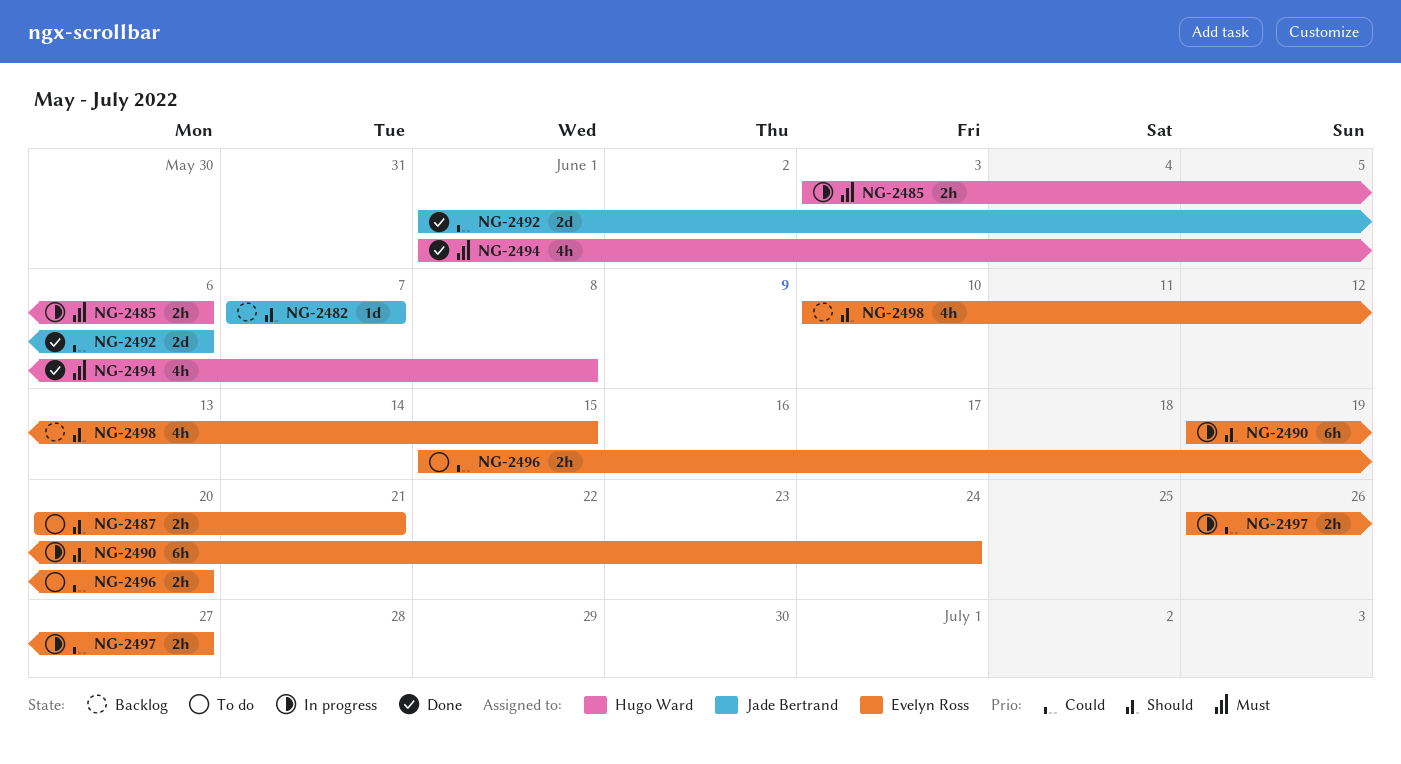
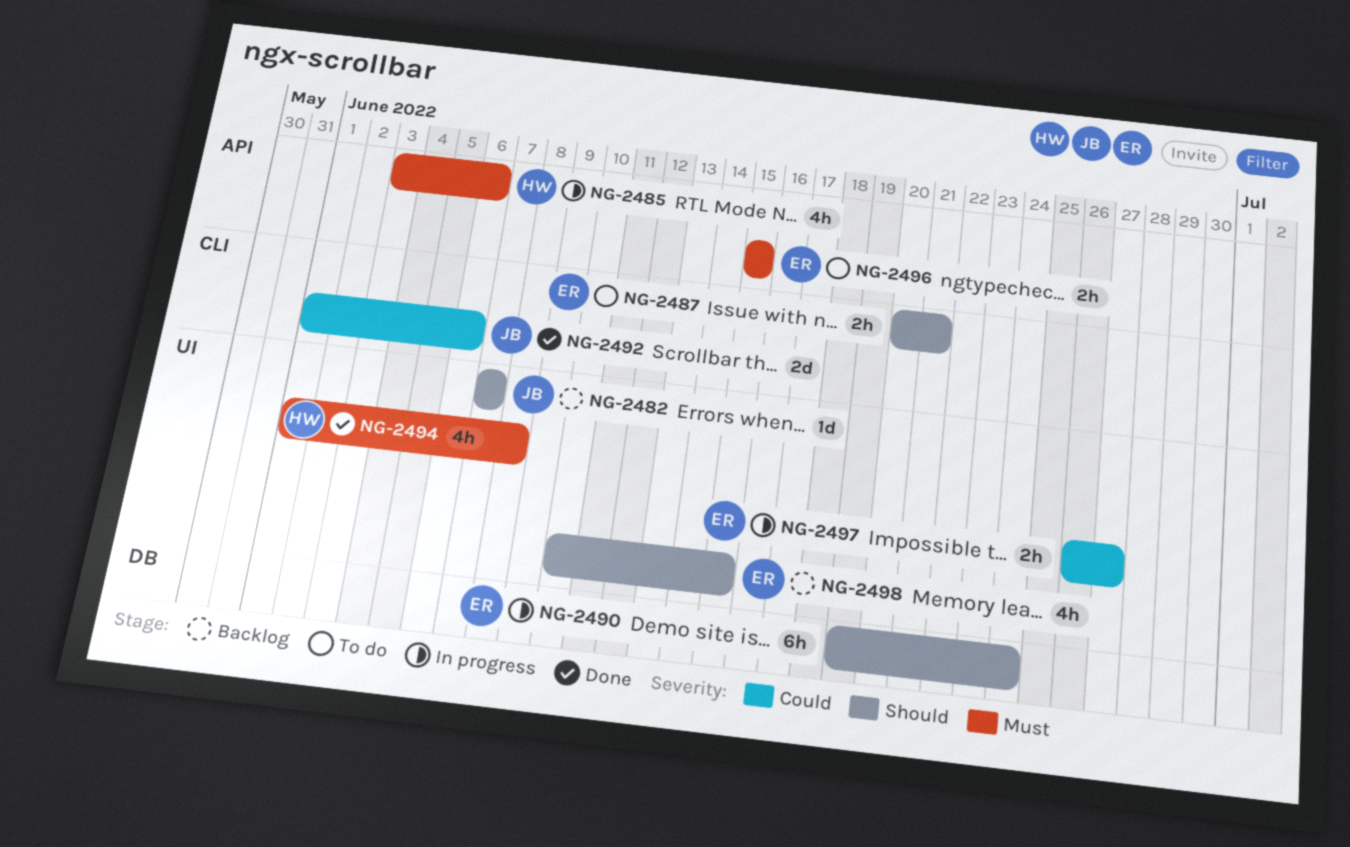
NG-2485, estimate: 2h -> 4h
NG-2496, priority: Could -> Must
NG-2496, due: Jun 20 -> Jun 15

